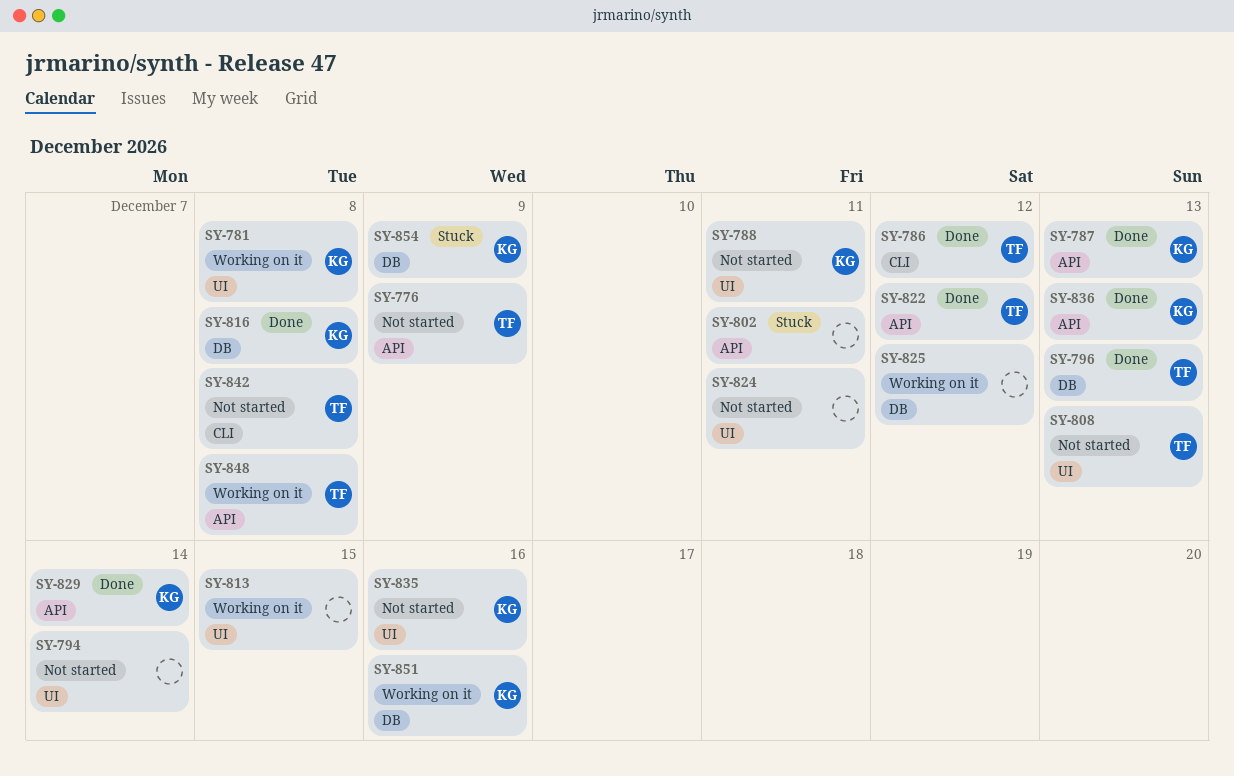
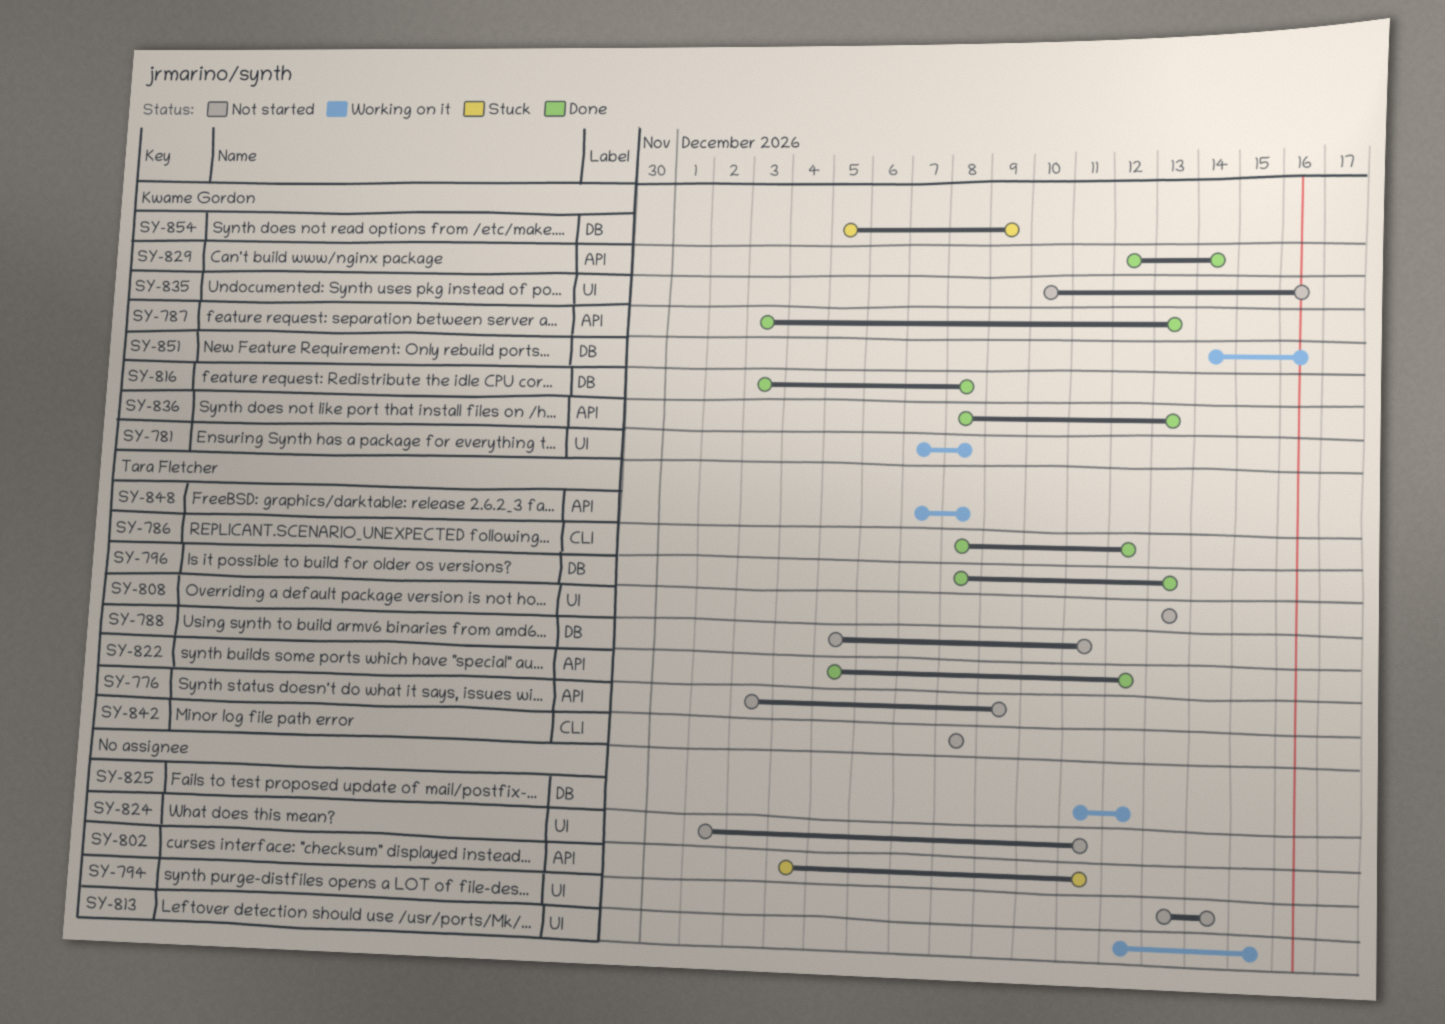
SY-788, owner: Kwame Gordon -> Tara Fletcher
SY-788, label: UI -> DB

